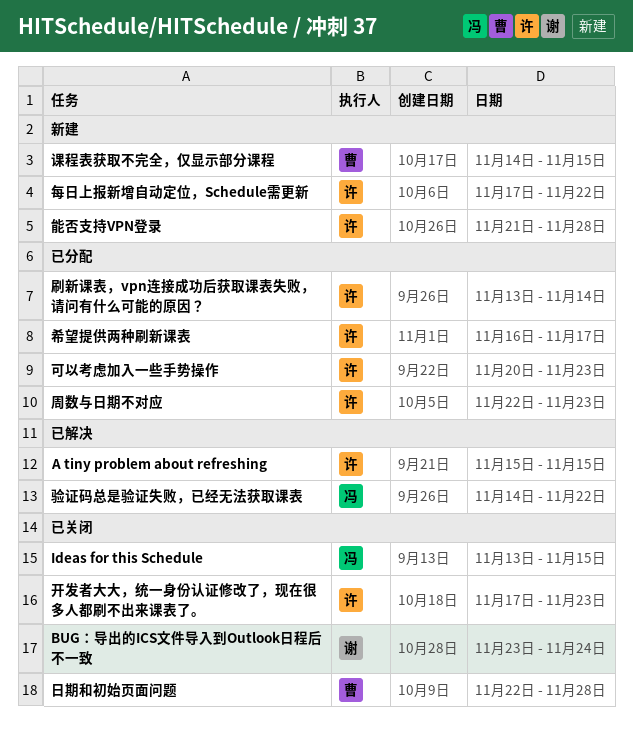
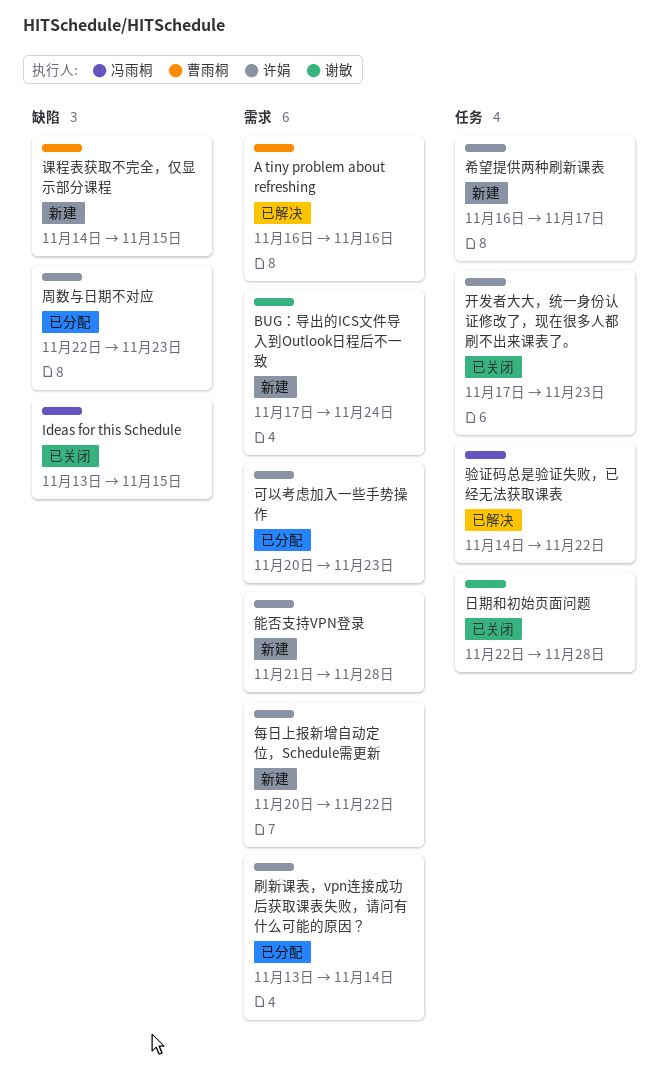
A tiny problem about refreshing, owner: 许娟 -> 曹雨桐
A tiny problem about refreshing, start: Nov 15 -> Nov 16
A tiny problem about refreshing, due: Nov 15 -> Nov 16
BUG：导出的ICS文件导入到Outlook日程后不一致, status: 已关闭 -> 新建
BUG：导出的ICS文件导入到Outlook日程后不一致, start: Nov 23 -> Nov 17
希望提供两种刷新课表, status: 已分配 -> 新建
日期和初始页面问题, owner: 曹雨桐 -> 谢敏
每日上报新增自动定位，Schedule需更新, start: Nov 17 -> Nov 20

